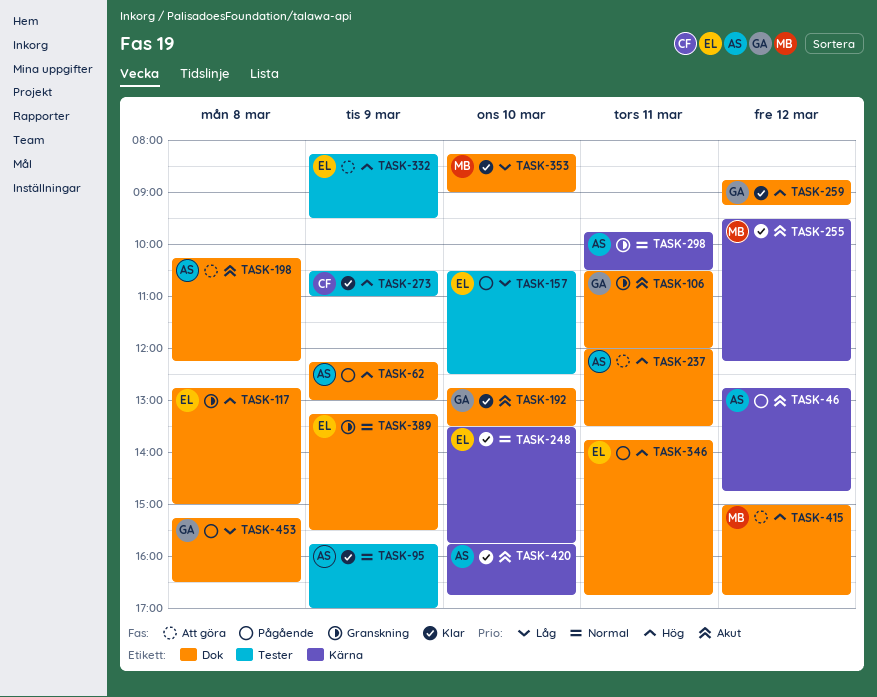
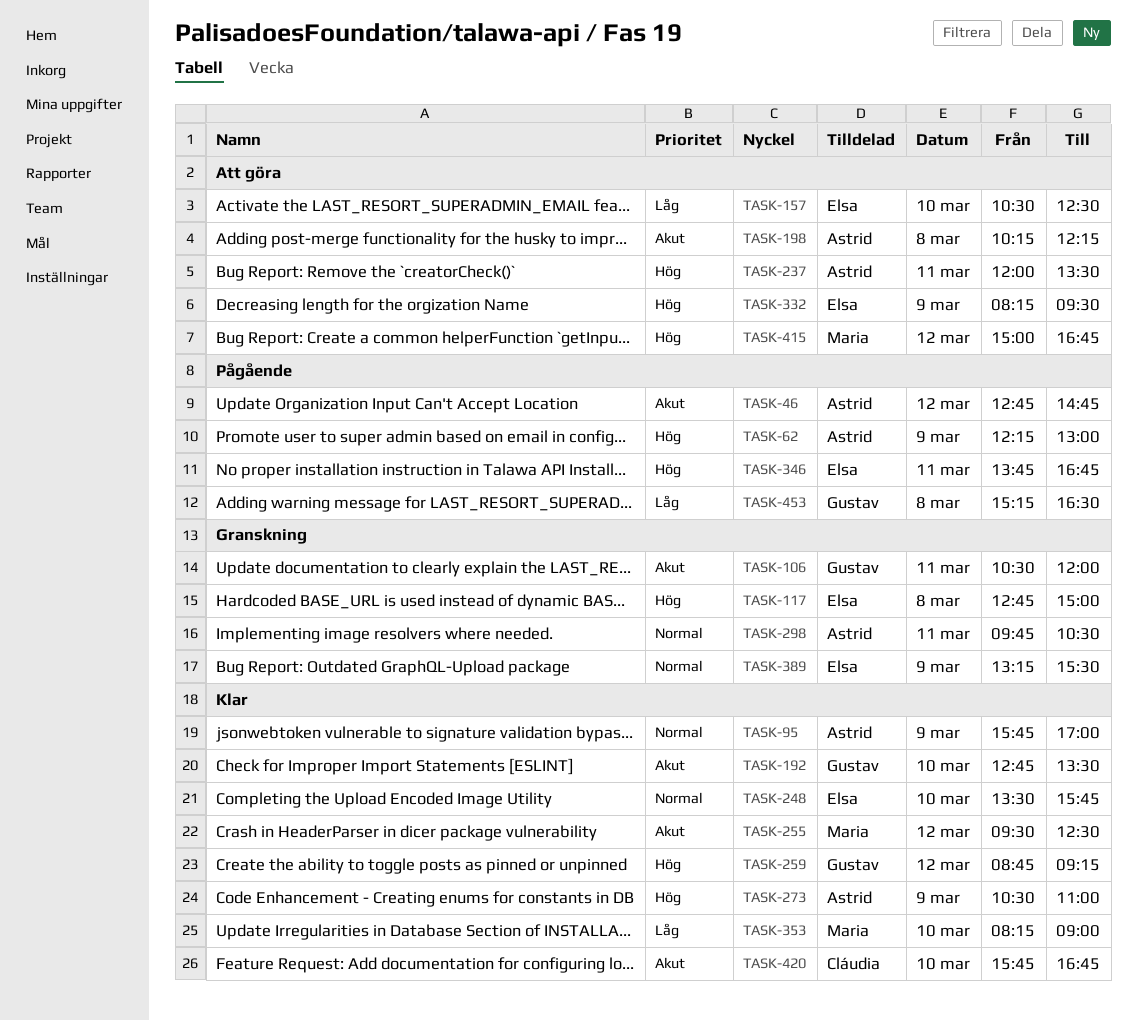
TASK-157, status: Pågående -> Att göra
TASK-255, ends: 12:15 -> 12:30
TASK-273, owner: Cláudia -> Astrid
TASK-420, owner: Astrid -> Cláudia

